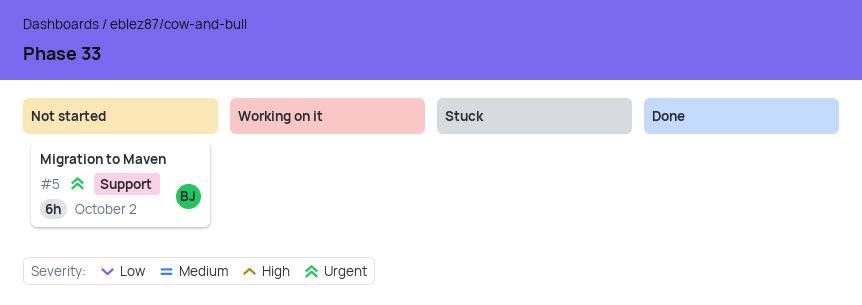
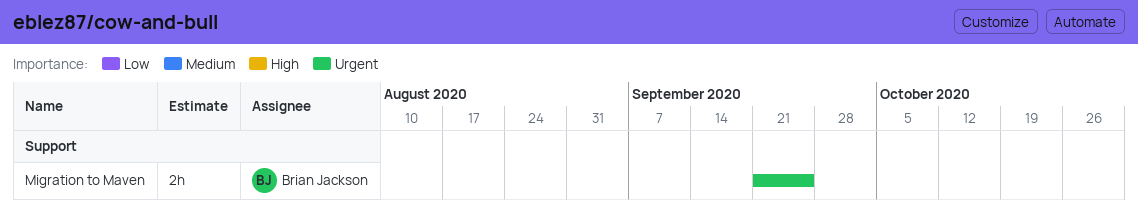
Migration to Maven, estimate: 6h -> 2h
Migration to Maven, due: Oct 2 -> Sep 25

